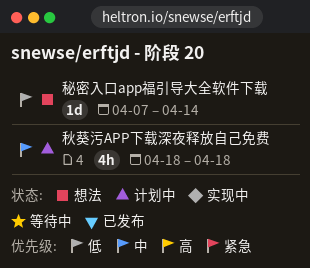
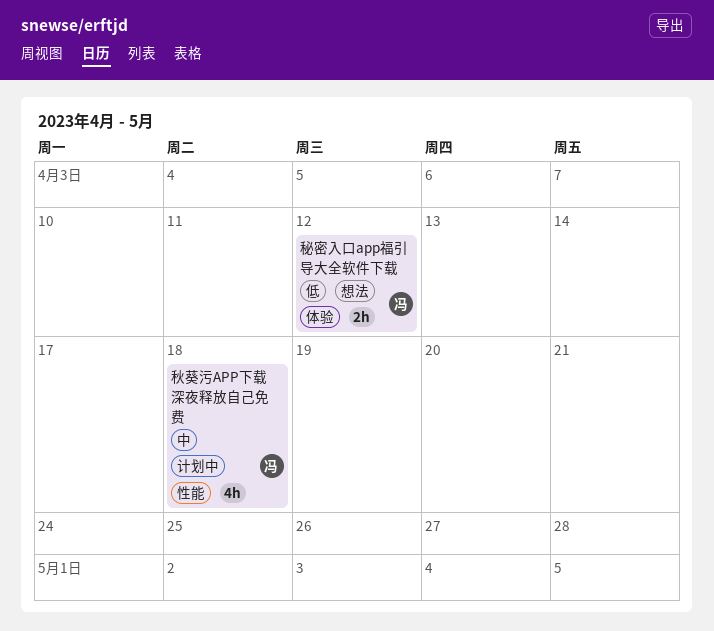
秘密入口app福引导大全软件下载, estimate: 1d -> 2h
秘密入口app福引导大全软件下载, due: Apr 14 -> Apr 12

